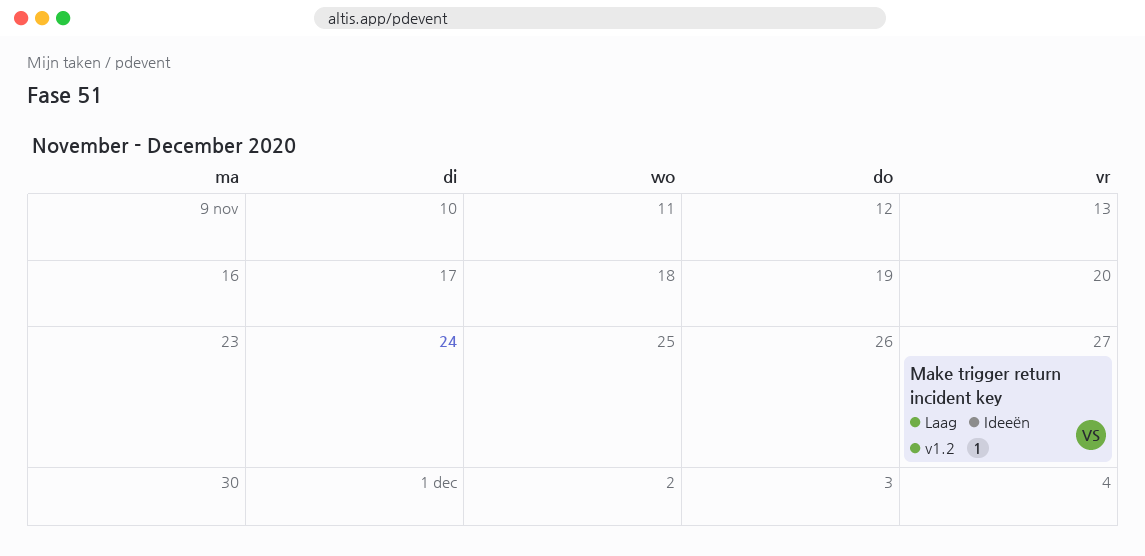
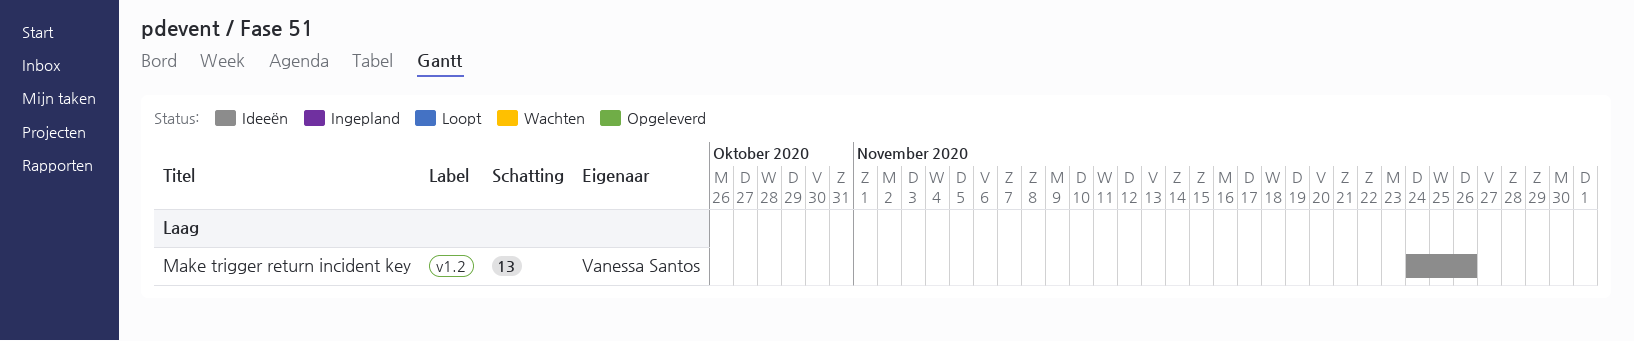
Make trigger return incident key, estimate: 1 -> 13
Make trigger return incident key, due: Nov 27 -> Nov 26

